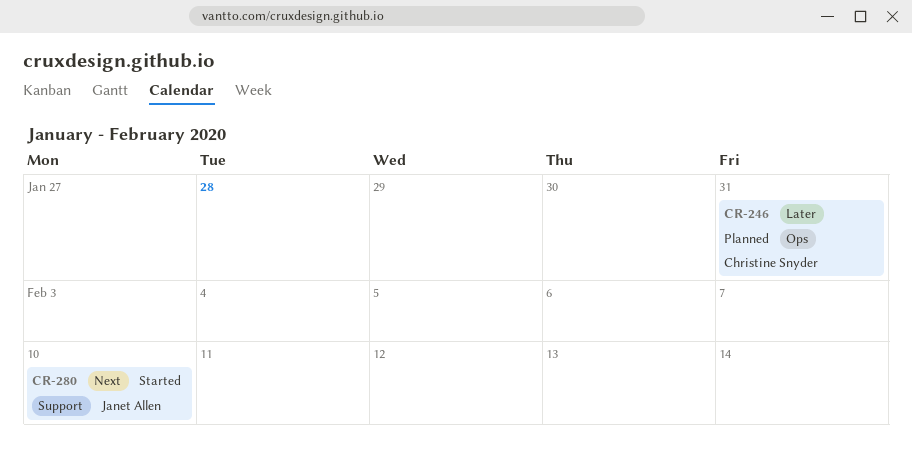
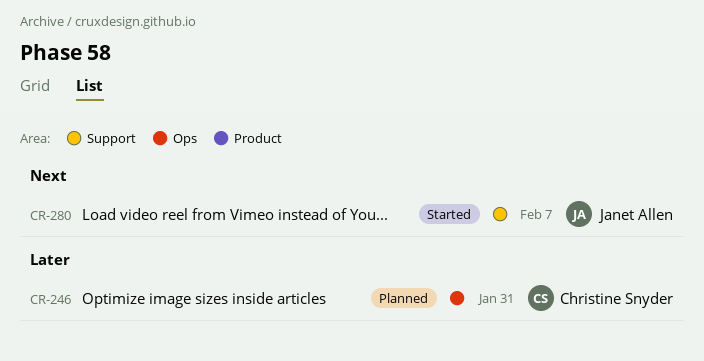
CR-280, due: Feb 10 -> Feb 7

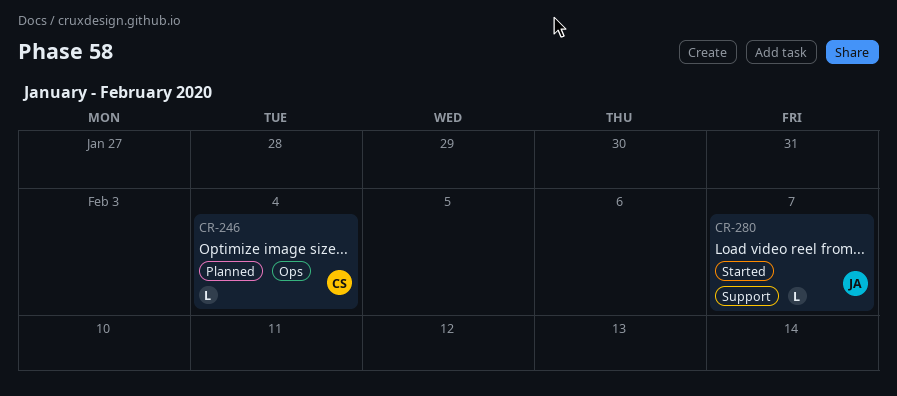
CR-246, due: Jan 31 -> Feb 4

